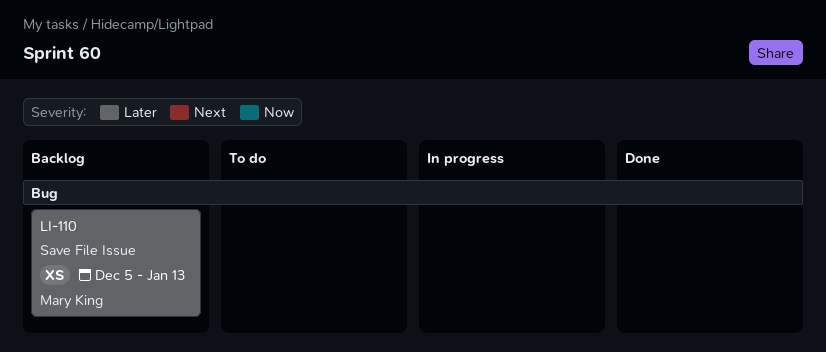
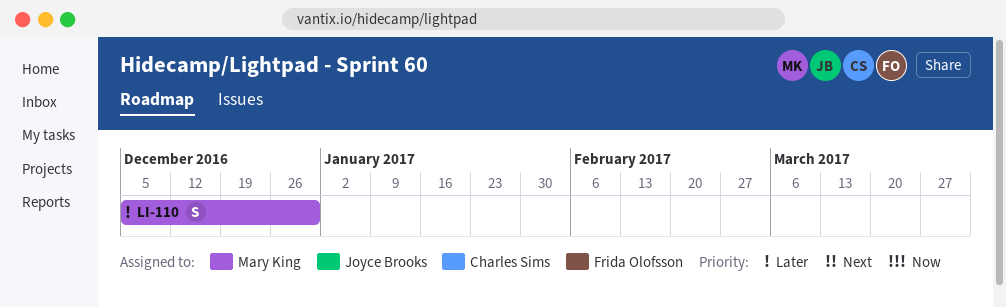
LI-110, estimate: XS -> S
LI-110, due: Jan 13 -> Dec 30

